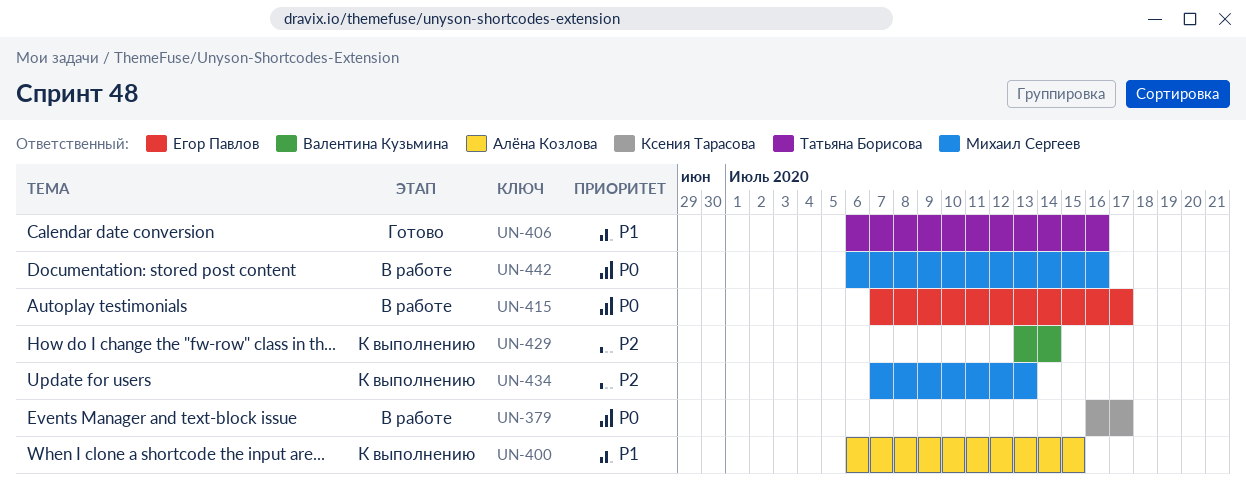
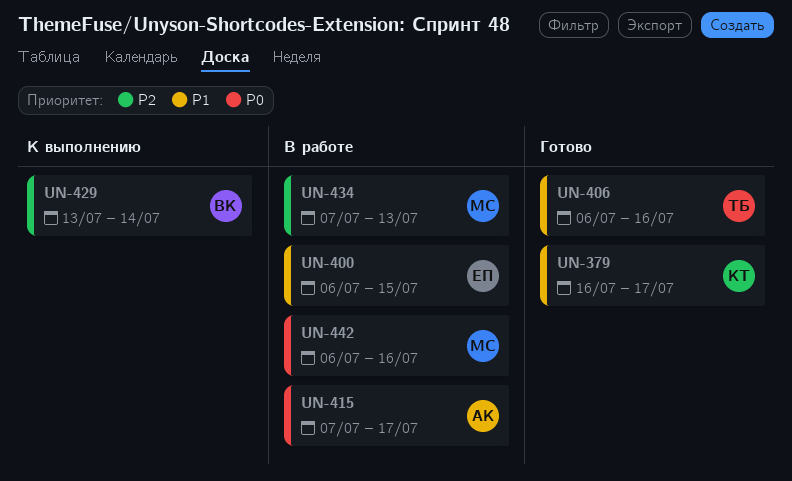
UN-379, status: В работе -> Готово
UN-379, priority: P0 -> P1
UN-400, status: К выполнению -> В работе
UN-400, owner: Алёна Козлова -> Егор Павлов
UN-415, owner: Егор Павлов -> Алёна Козлова
UN-434, status: К выполнению -> В работе

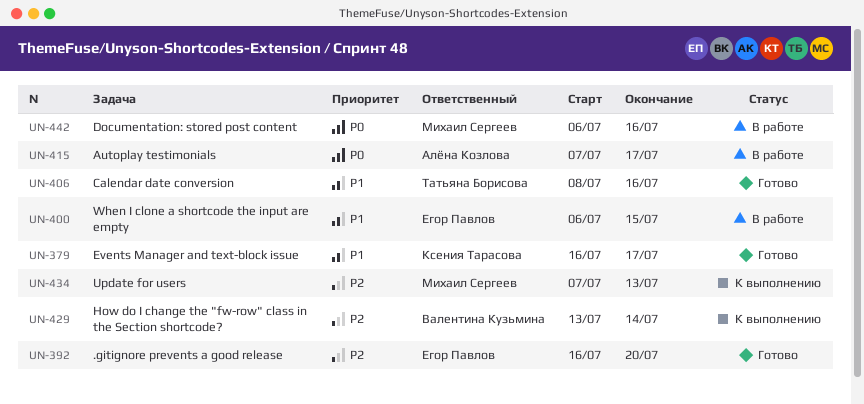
UN-392: none -> present
UN-406, start: Jul 6 -> Jul 8
UN-434, status: В работе -> К выполнению

